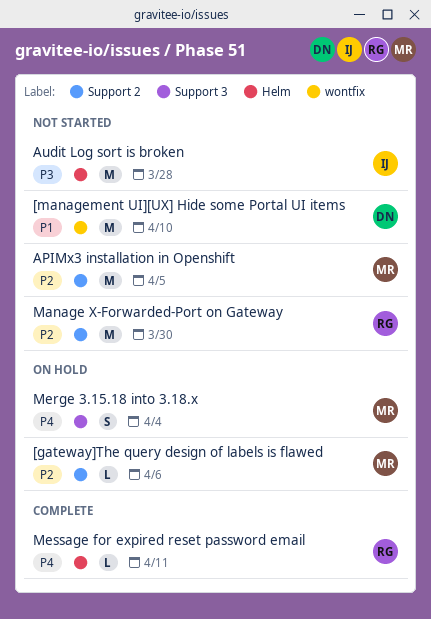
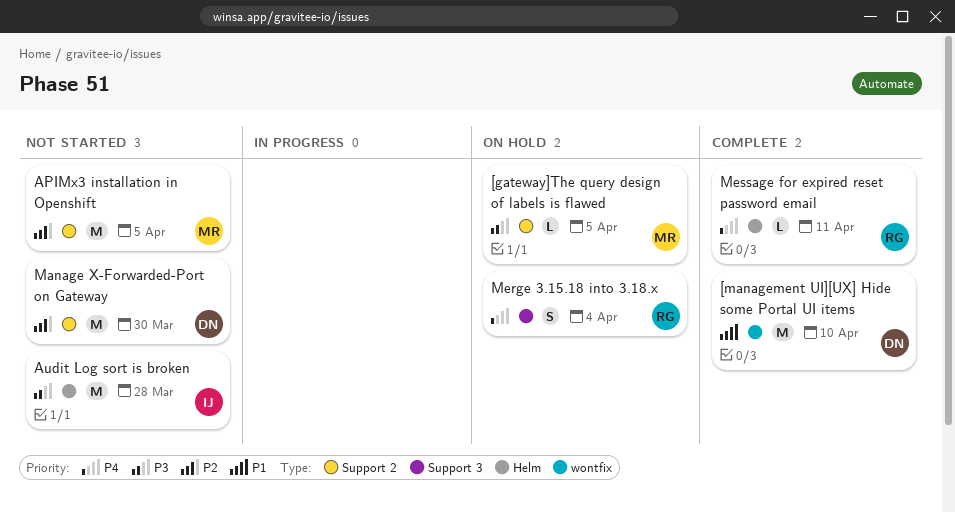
[gateway]The query design of labels is flawed, priority: P2 -> P3
[gateway]The query design of labels is flawed, due: Apr 6 -> Apr 5
[management UI][UX] Hide some Portal UI items, status: Not started -> Complete
Manage X-Forwarded-Port on Gateway, owner: RG -> DN
Merge 3.15.18 into 3.18.x, owner: MR -> RG

